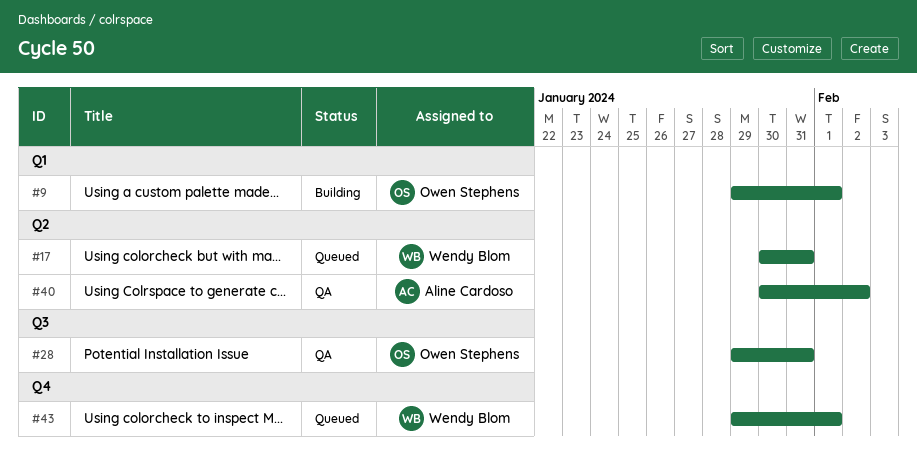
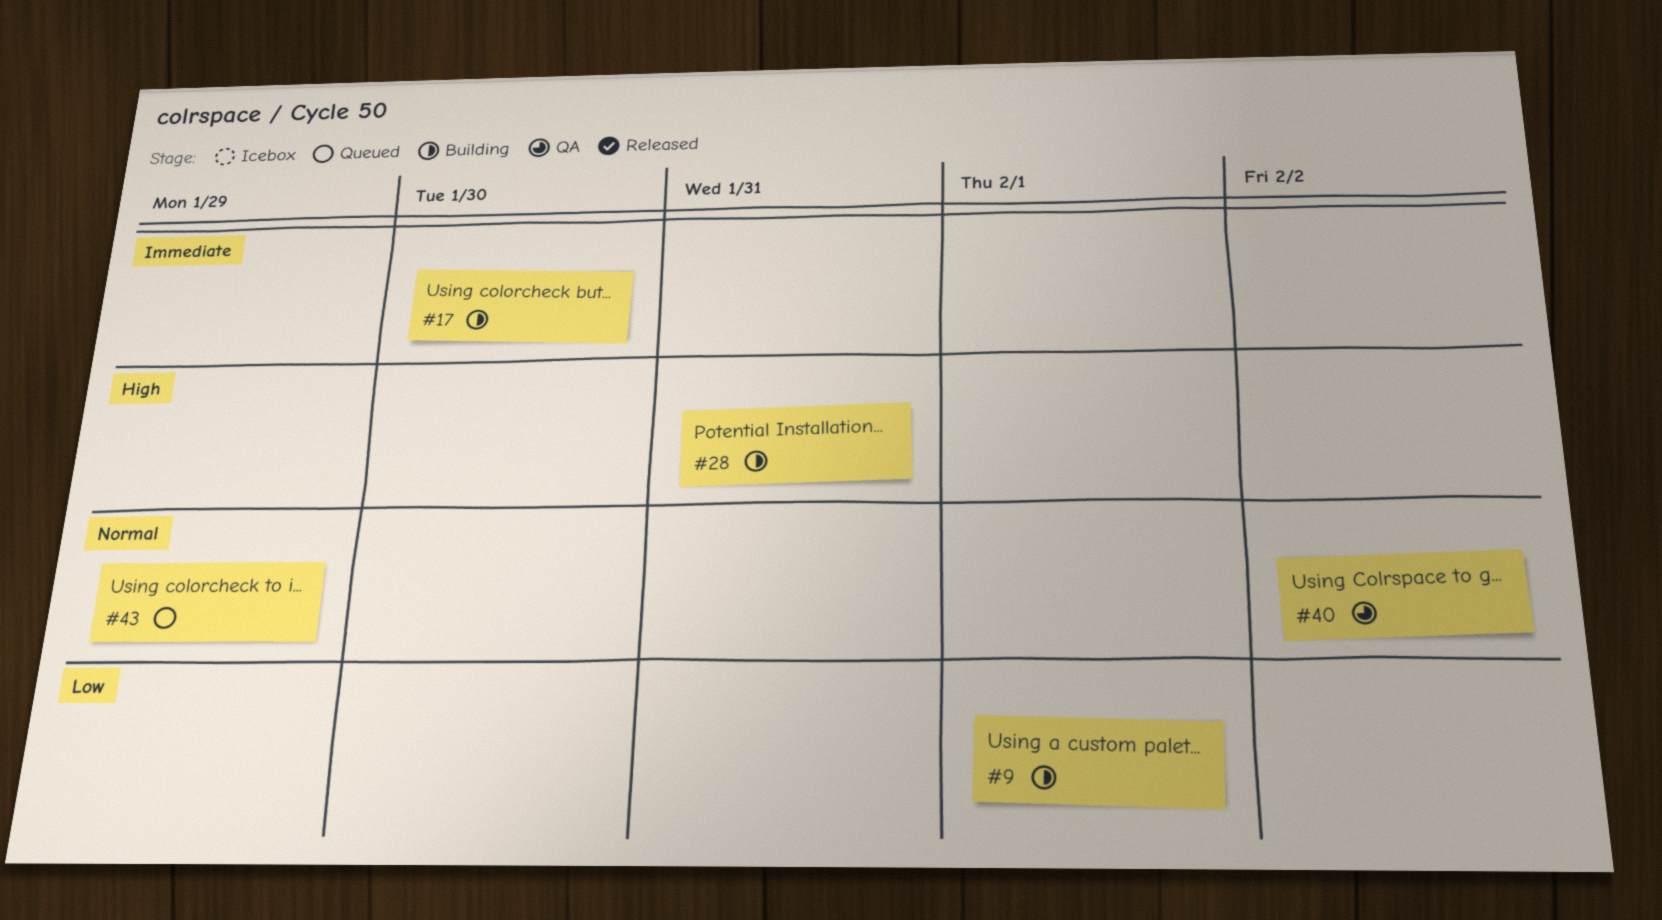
#17, status: Queued -> Building
#17, due: Jan 31 -> Jan 30
#28, status: QA -> Building
#43, due: Feb 1 -> Jan 29

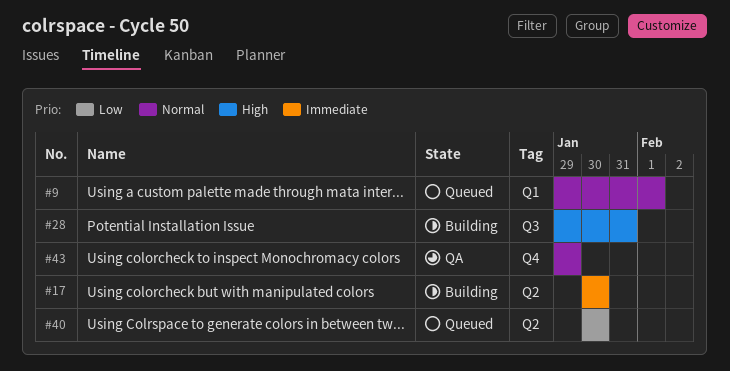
#9, status: Building -> Queued
#9, priority: Low -> Normal
#40, status: QA -> Queued
#40, priority: Normal -> Low
#40, due: Feb 2 -> Jan 30
#43, status: Queued -> QA

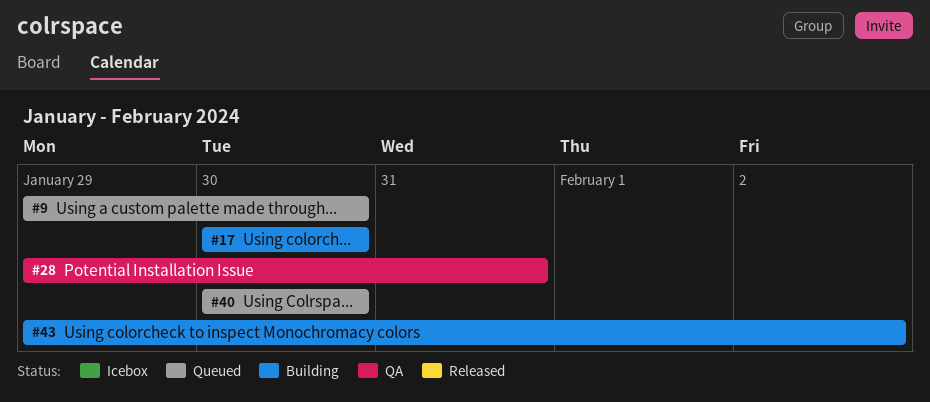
#9, due: Feb 1 -> Jan 30
#28, status: Building -> QA
#43, status: QA -> Building
#43, due: Jan 29 -> Feb 2

